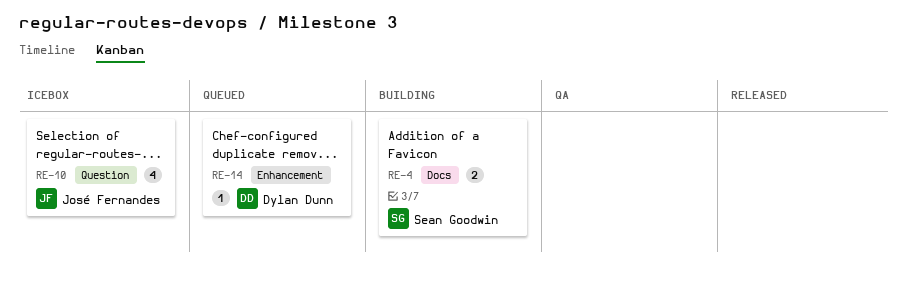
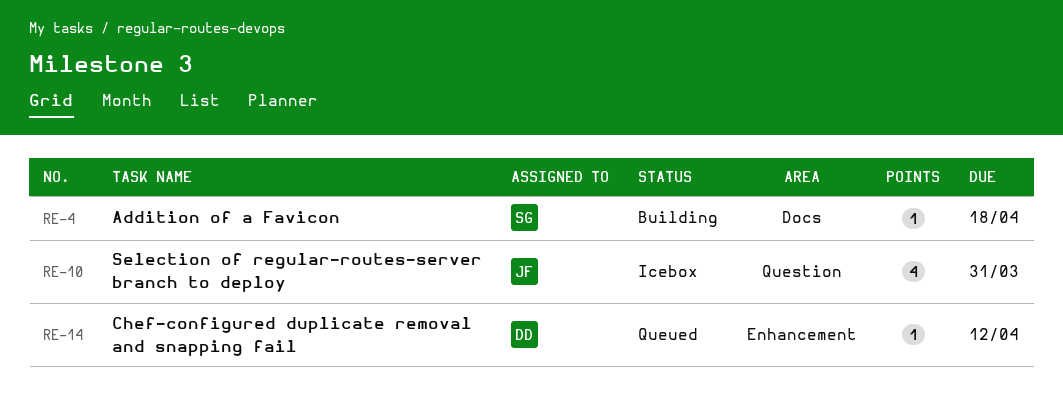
RE-4, estimate: 2 -> 1

